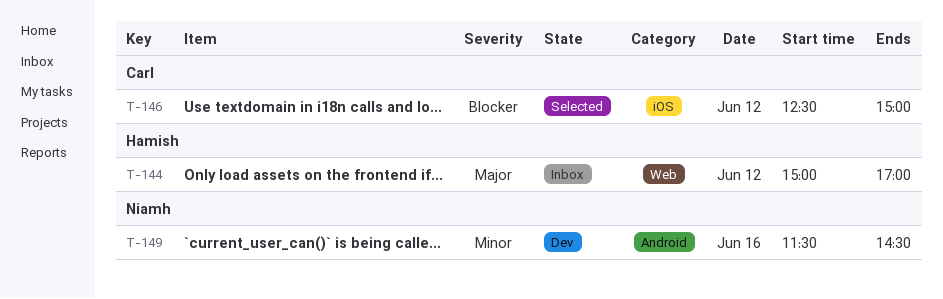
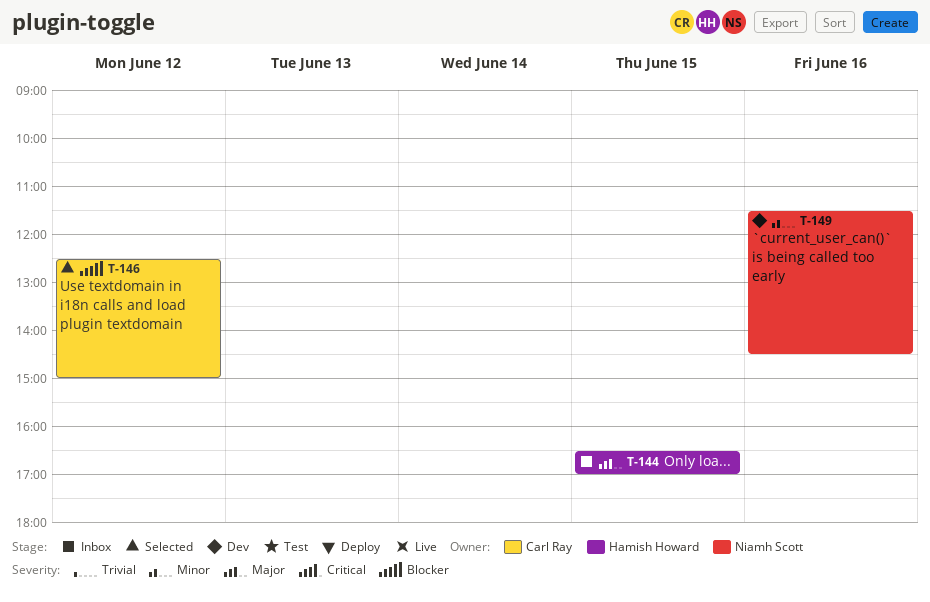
T-144, day: Jun 12 -> Jun 15
T-144, begins: 15:00 -> 16:30

